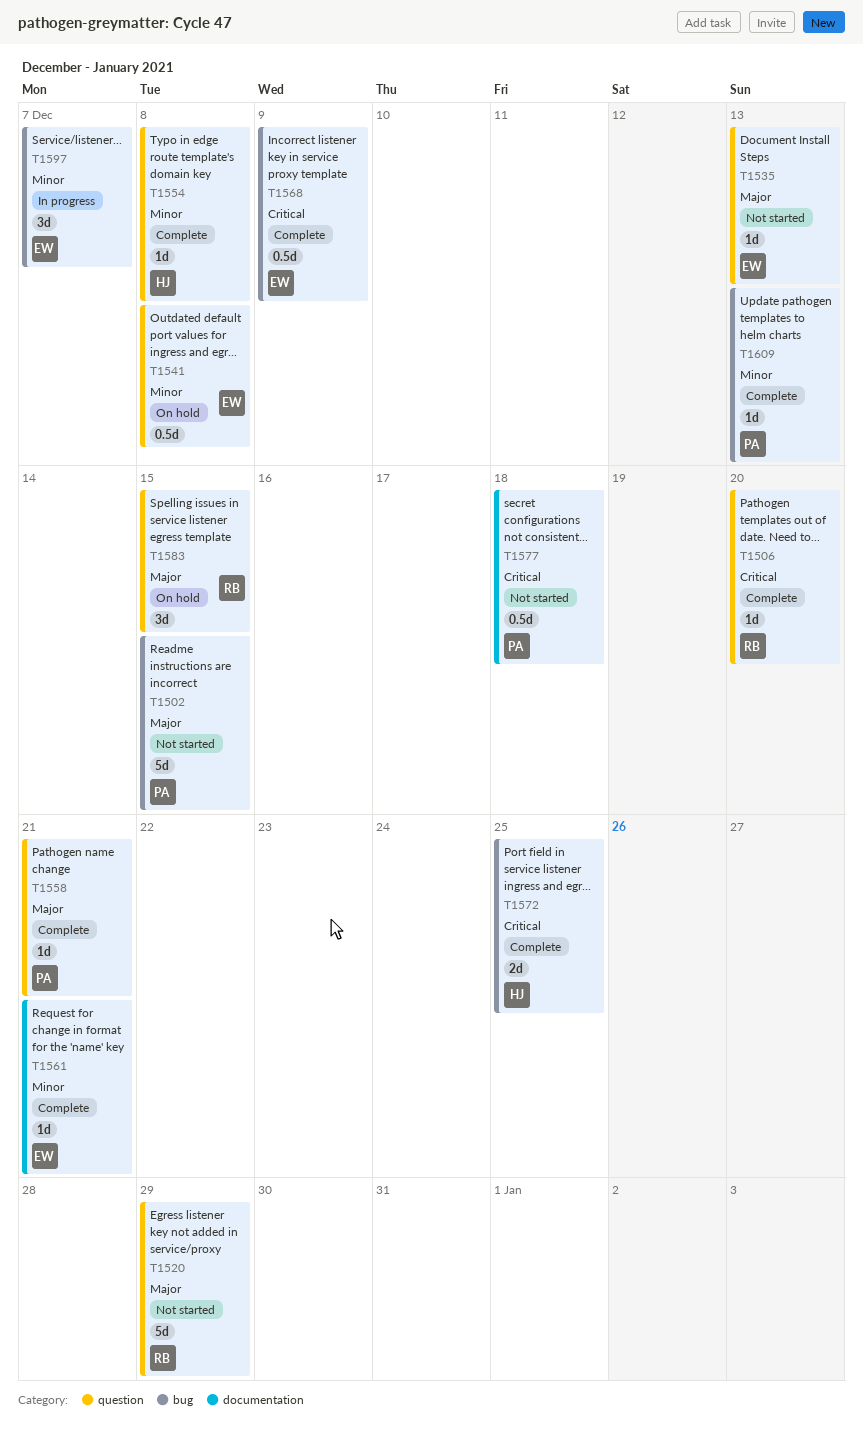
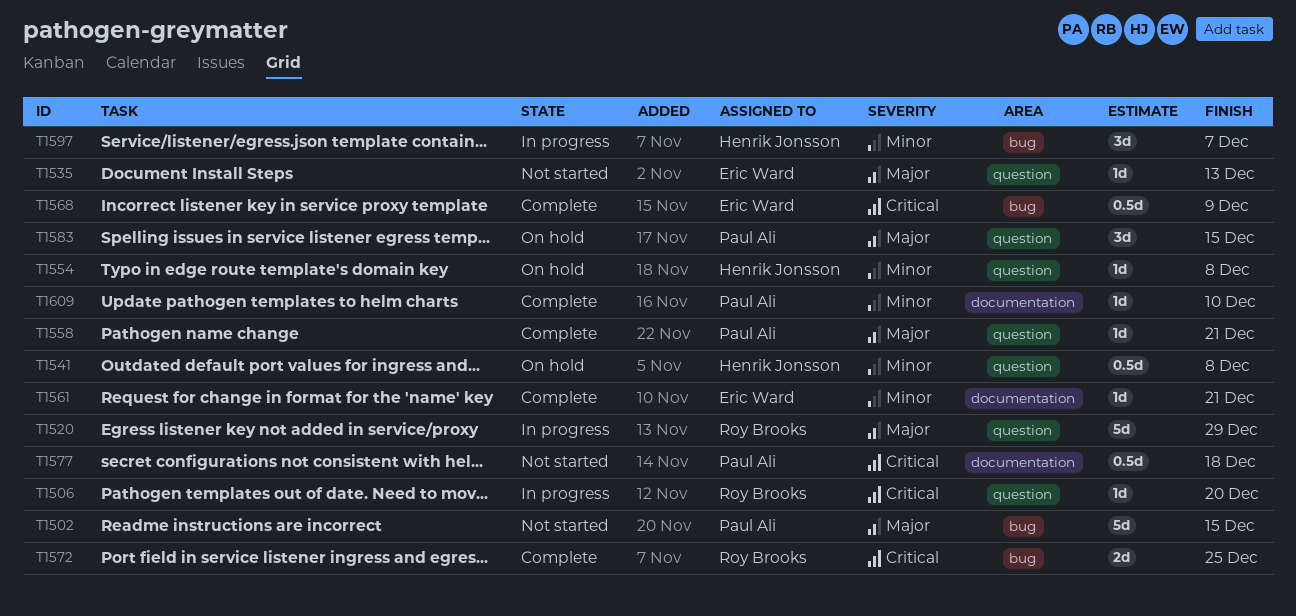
T1506, status: Complete -> In progress
T1520, status: Not started -> In progress
T1541, owner: Eric Ward -> Henrik Jonsson
T1554, status: Complete -> On hold
T1572, owner: Henrik Jonsson -> Roy Brooks
T1583, owner: Roy Brooks -> Paul Ali
T1597, owner: Eric Ward -> Henrik Jonsson
T1609, label: bug -> documentation
T1609, due: Dec 13 -> Dec 10

